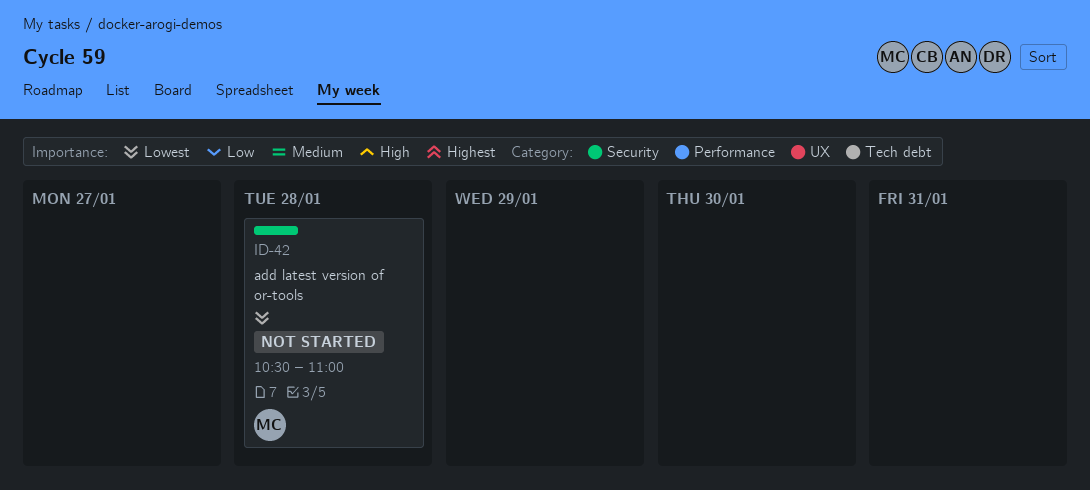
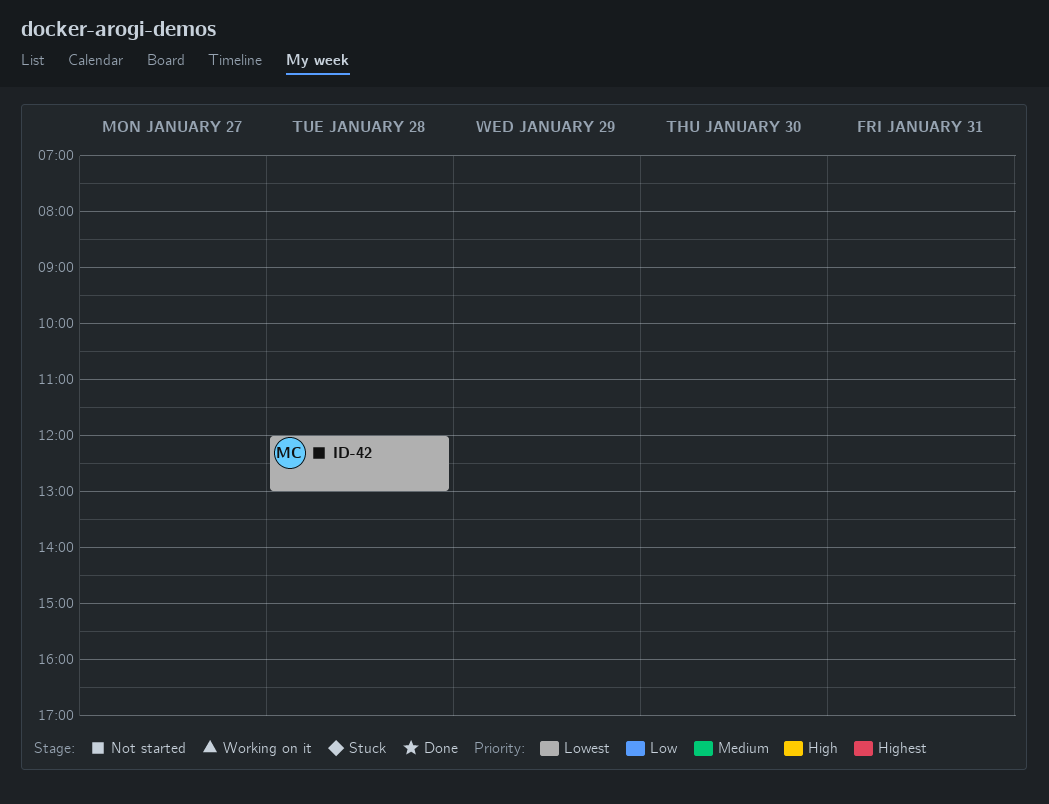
ID-42, begins: 10:30 -> 12:00
ID-42, ends: 11:00 -> 13:00

